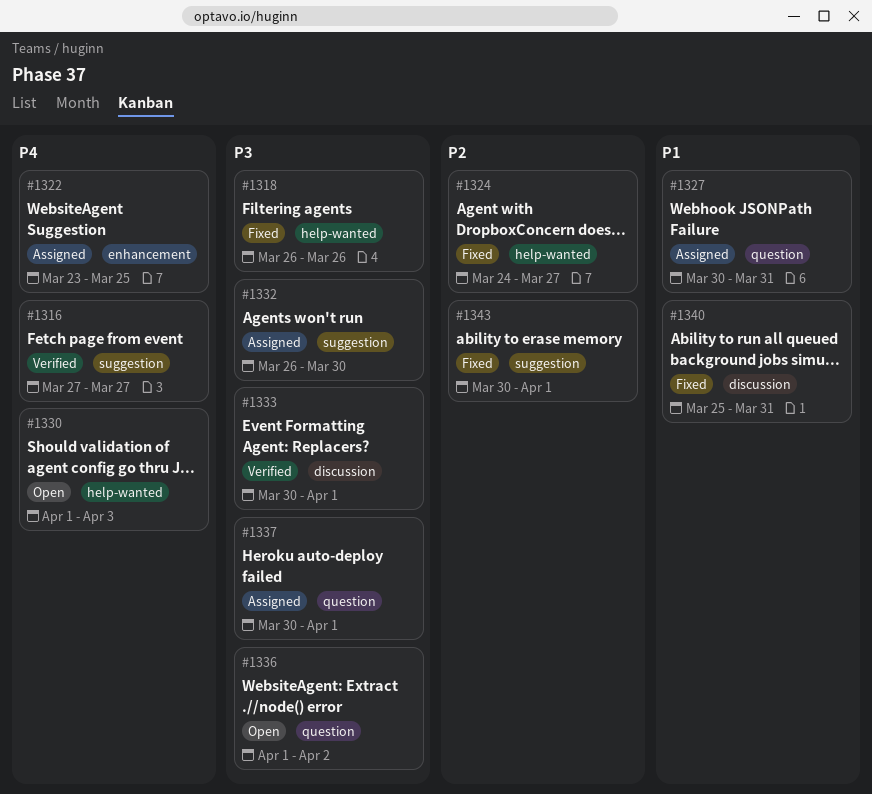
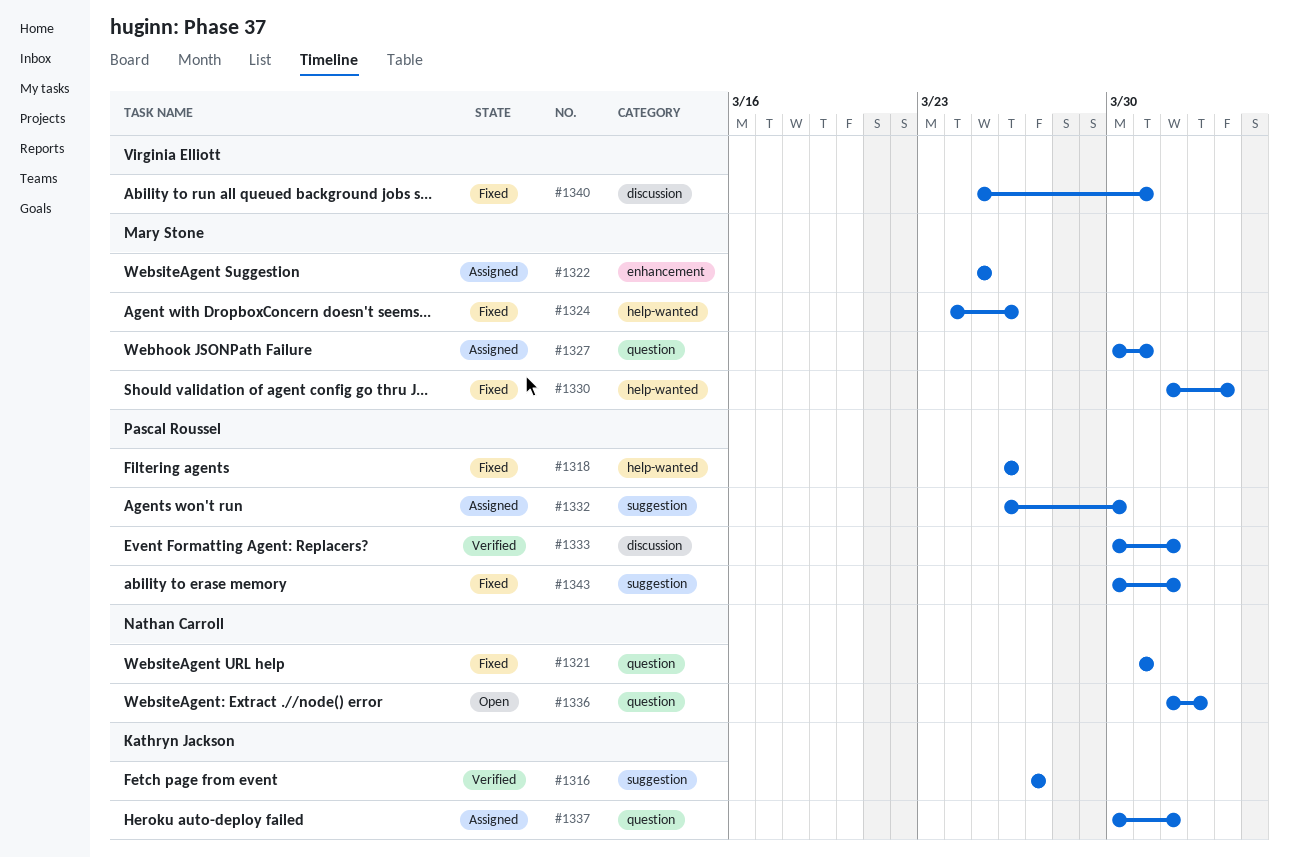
#1321: none -> present
#1322, start: Mar 23 -> Mar 25
#1324, due: Mar 27 -> Mar 26
#1330, status: Open -> Fixed

